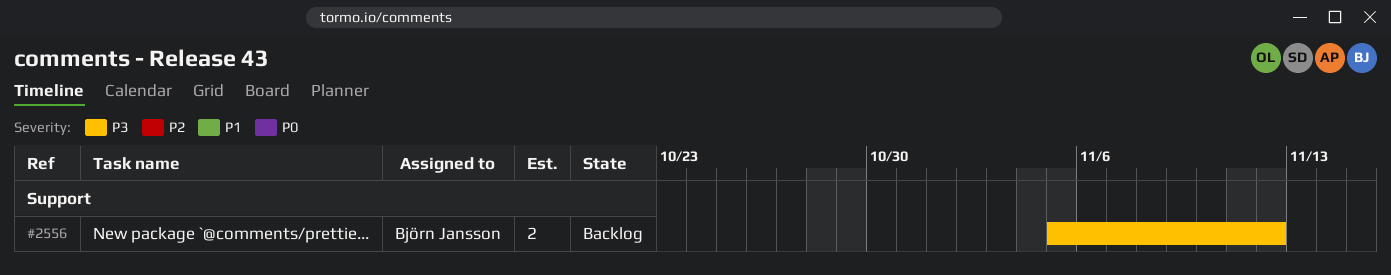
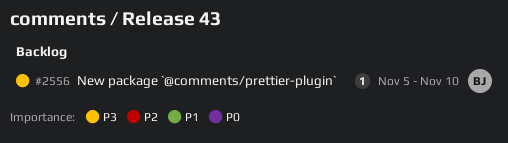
#2556, estimate: 2 -> 1
#2556, due: Nov 12 -> Nov 10

